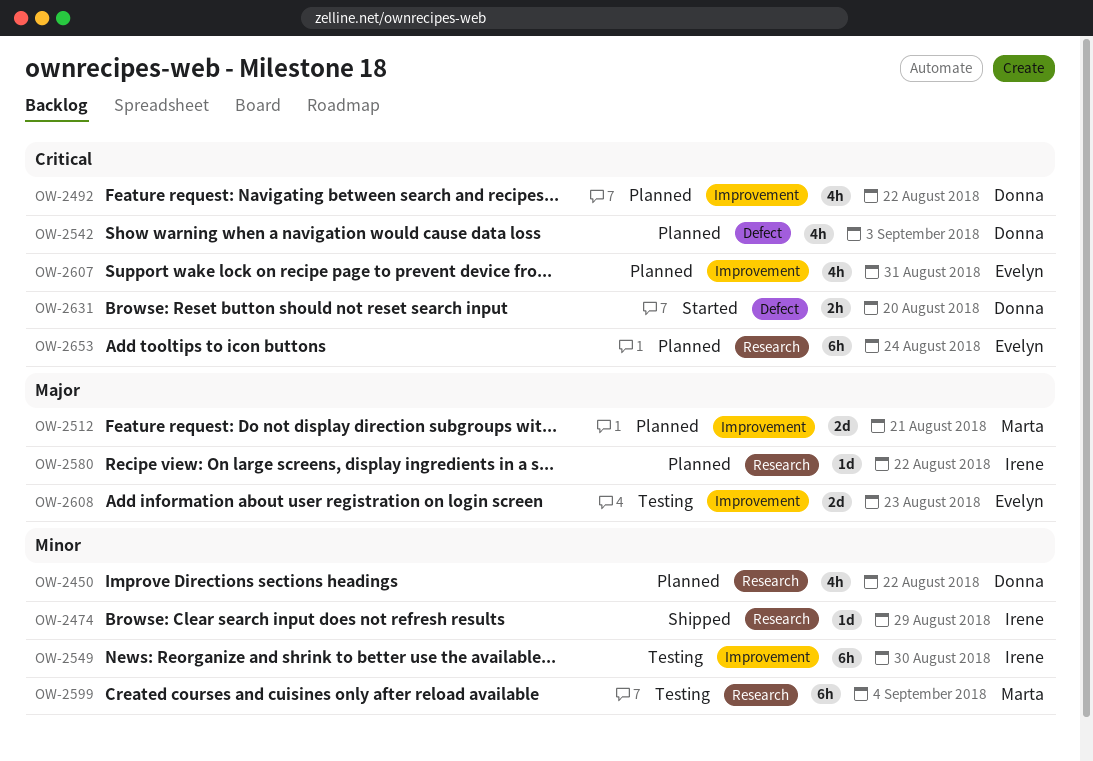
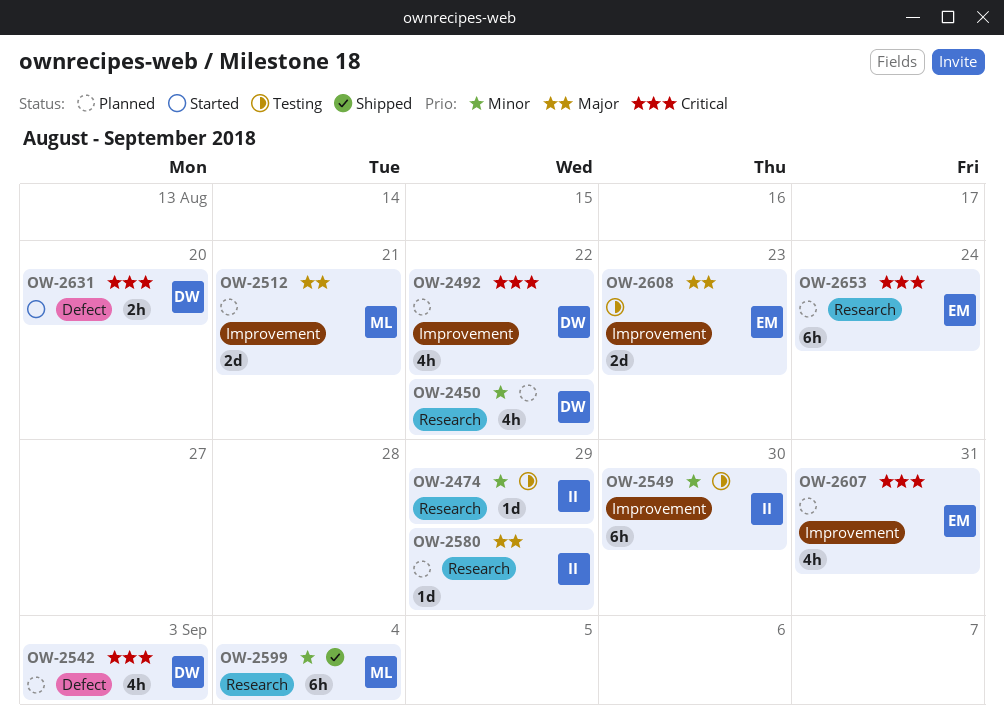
OW-2474, status: Shipped -> Testing
OW-2580, due: Aug 22 -> Aug 29
OW-2599, status: Testing -> Shipped

